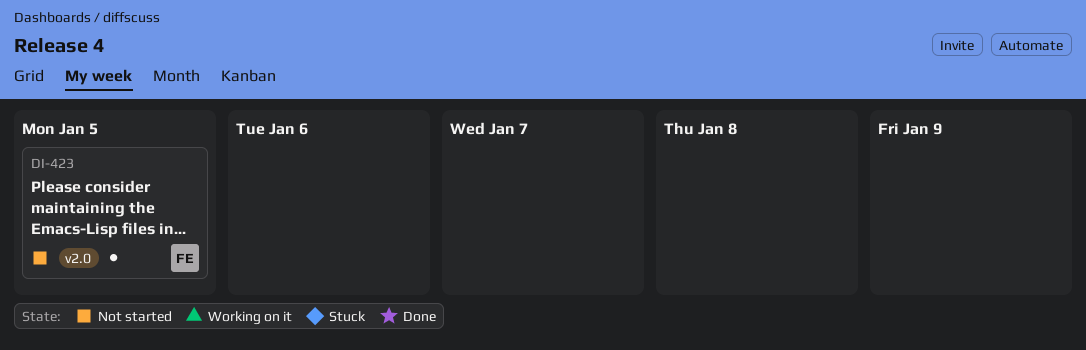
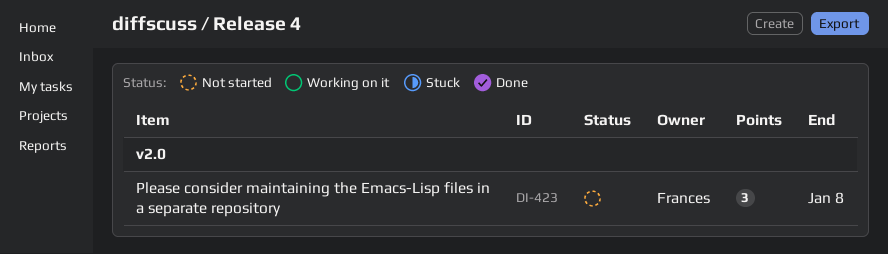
DI-423, estimate: 1 -> 3
DI-423, due: Jan 5 -> Jan 8

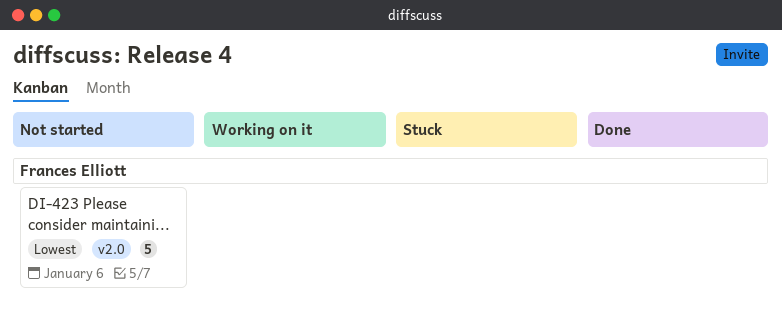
DI-423, estimate: 3 -> 5
DI-423, due: Jan 8 -> Jan 6

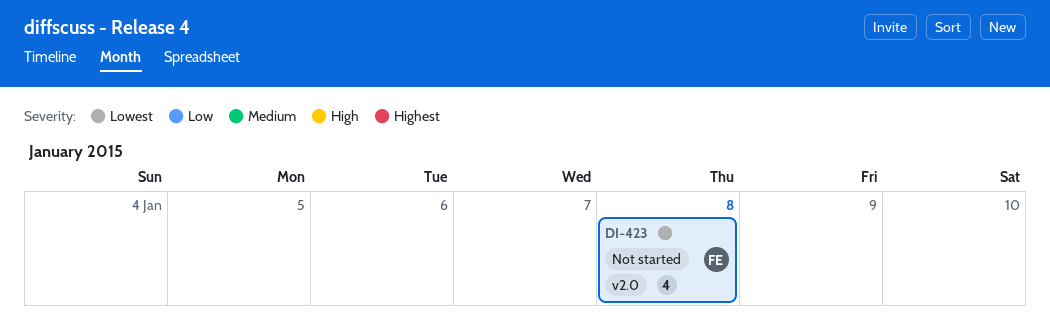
DI-423, estimate: 5 -> 4
DI-423, due: Jan 6 -> Jan 8

